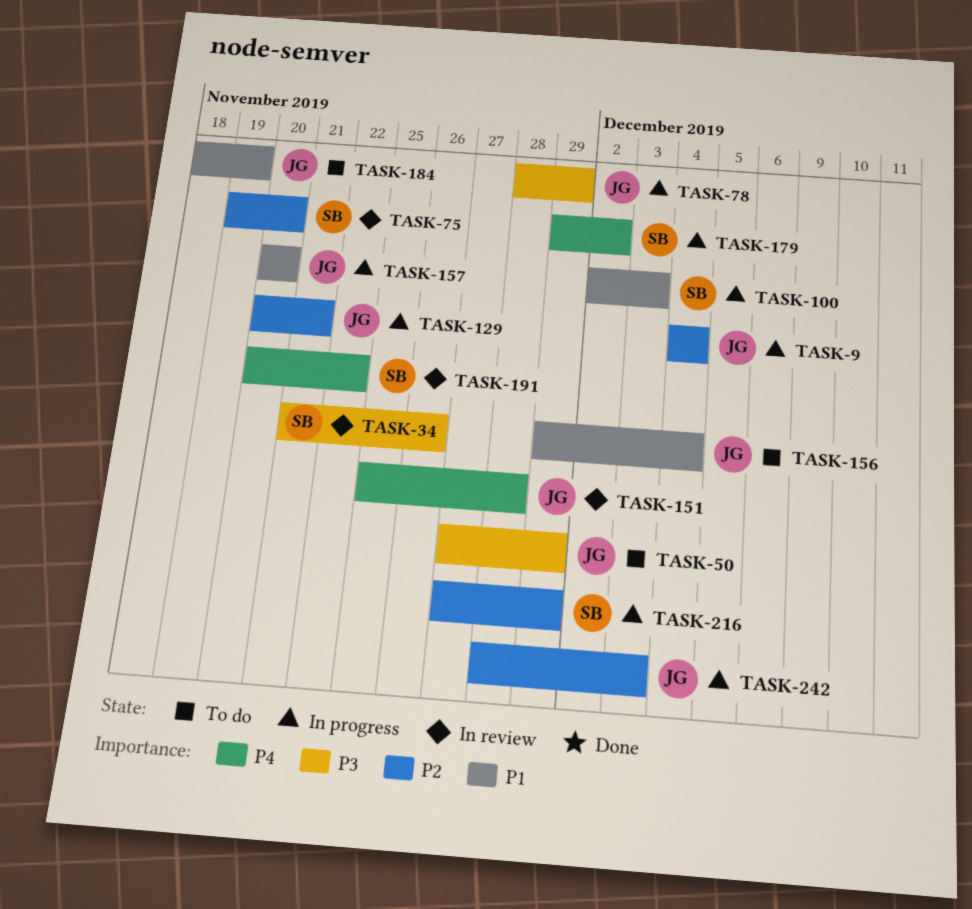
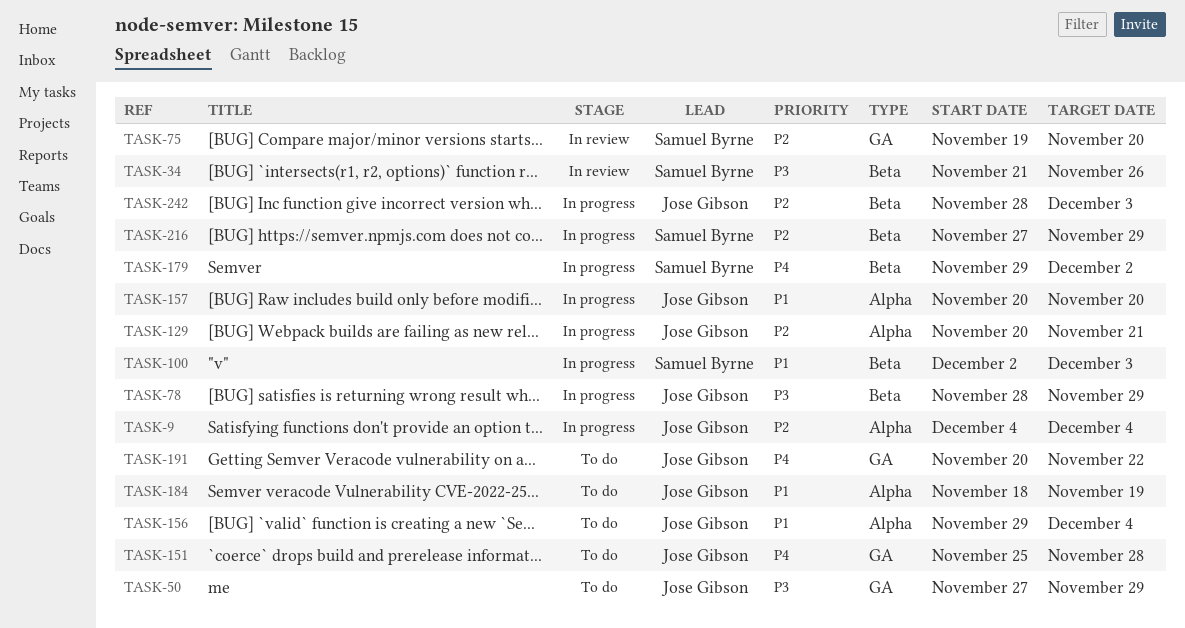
TASK-151, status: In review -> To do
TASK-191, status: In review -> To do
TASK-191, owner: Samuel Byrne -> Jose Gibson

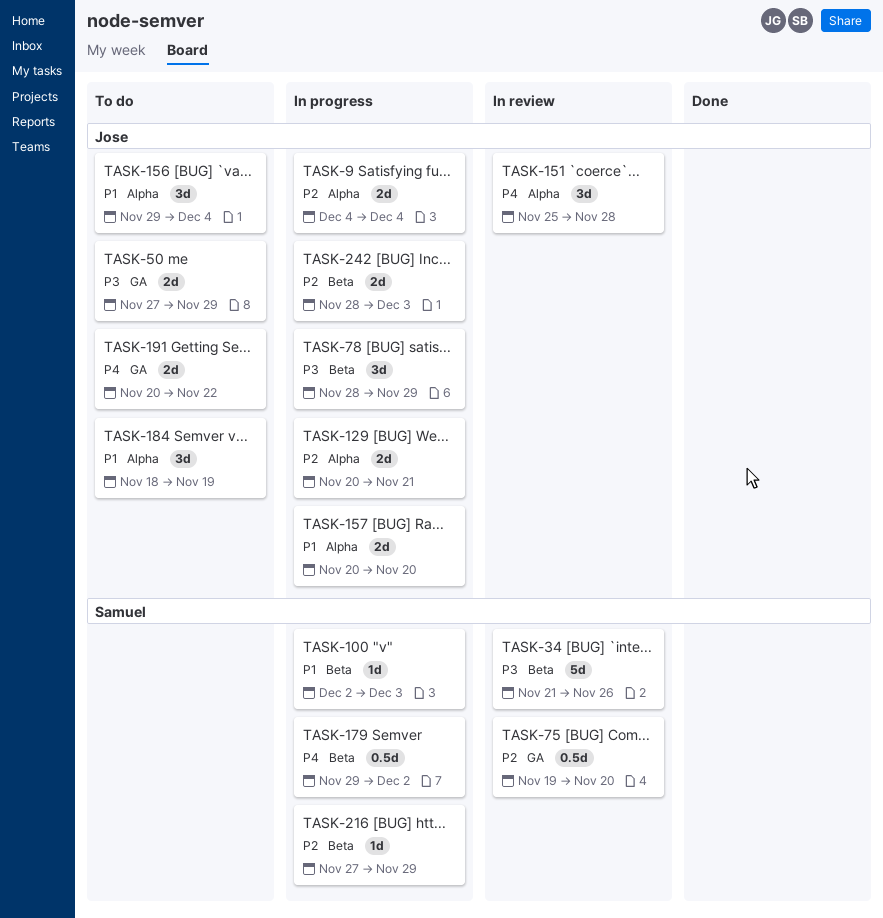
TASK-151, status: To do -> In review
TASK-151, label: GA -> Alpha

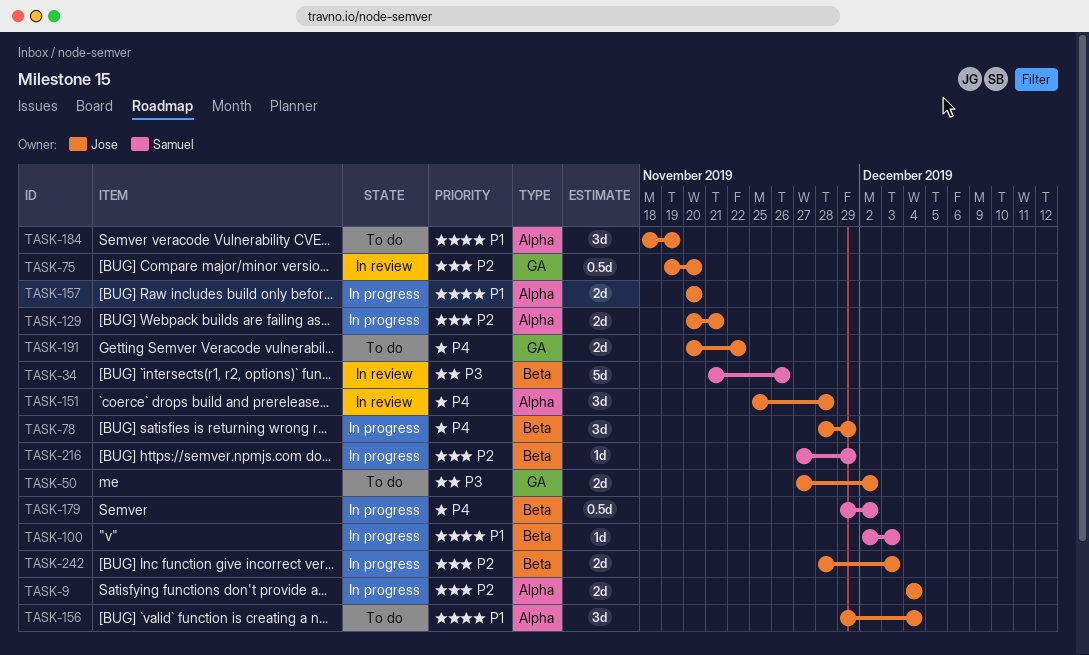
TASK-50, due: Nov 29 -> Dec 2
TASK-75, owner: Samuel -> Jose
TASK-78, priority: P3 -> P4

